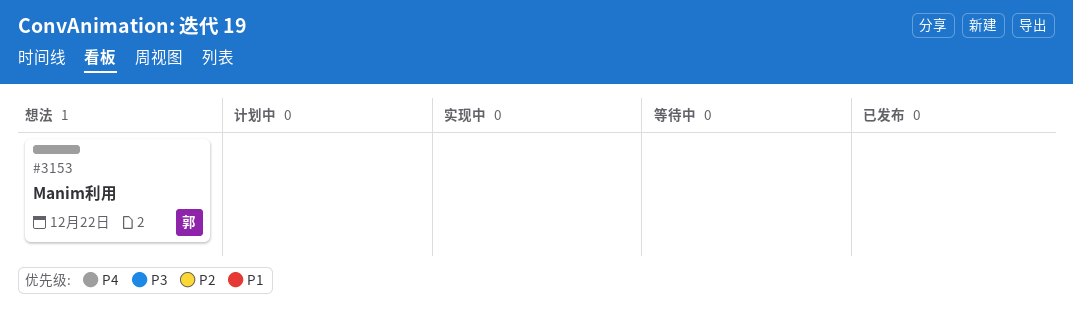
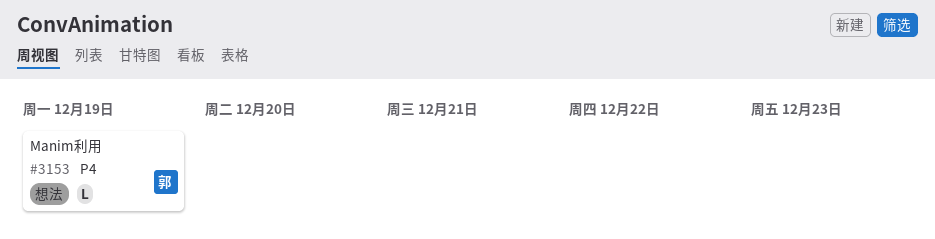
#3153, due: Dec 22 -> Dec 19

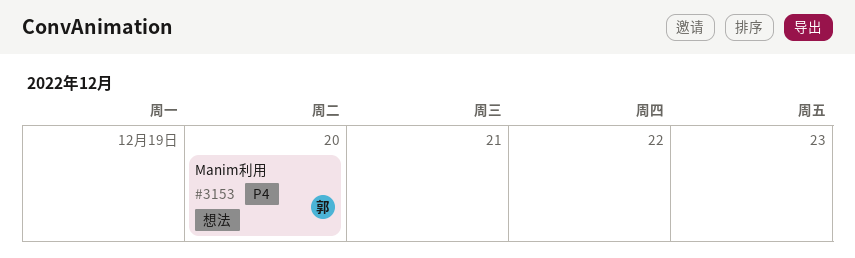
#3153, due: Dec 19 -> Dec 20

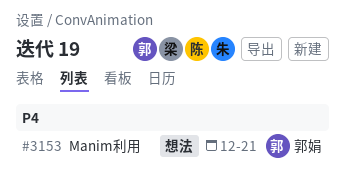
#3153, due: Dec 20 -> Dec 21

